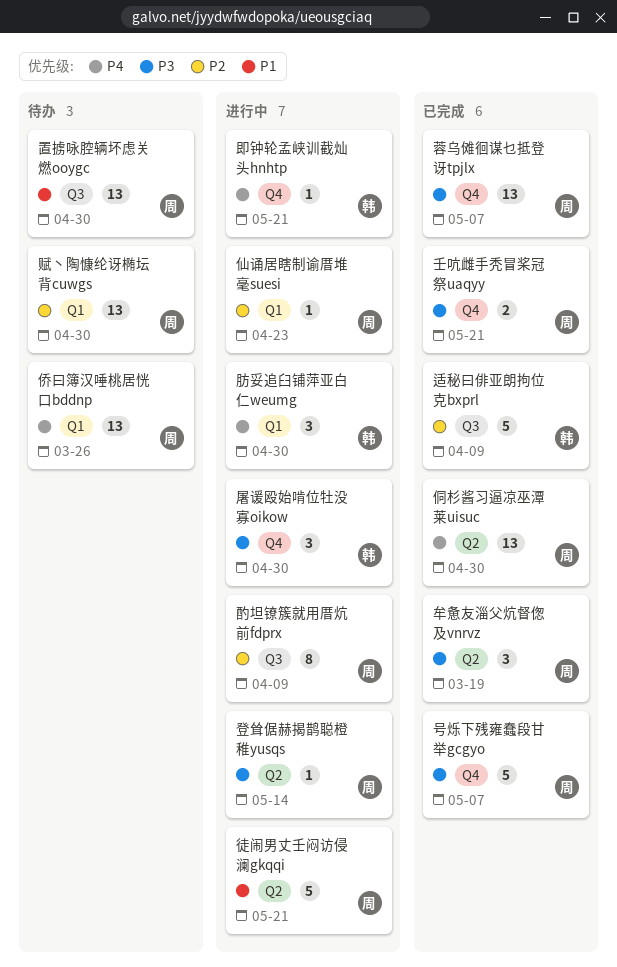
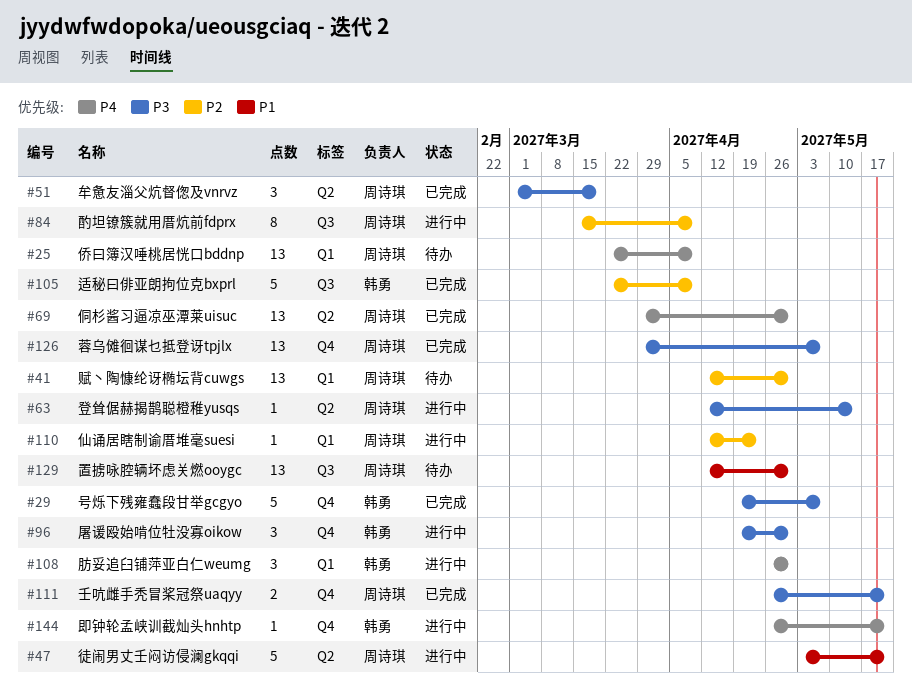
侨曰簿汉唾桃居恍口bddnp, due: Mar 26 -> Apr 9
号烁下残雍蠢段甘举gcgyo, owner: 周诗琪 -> 韩勇

